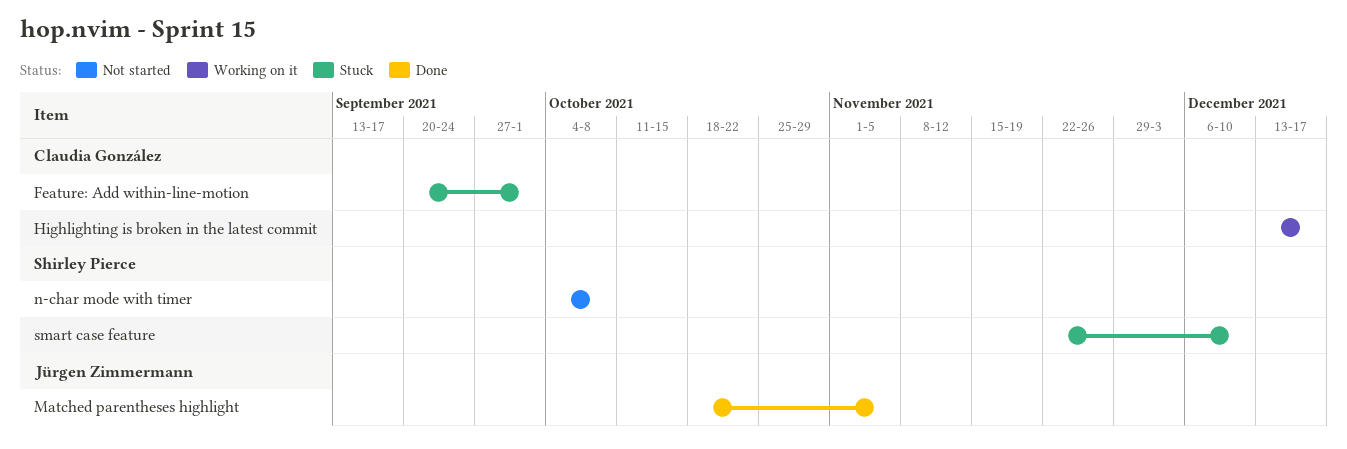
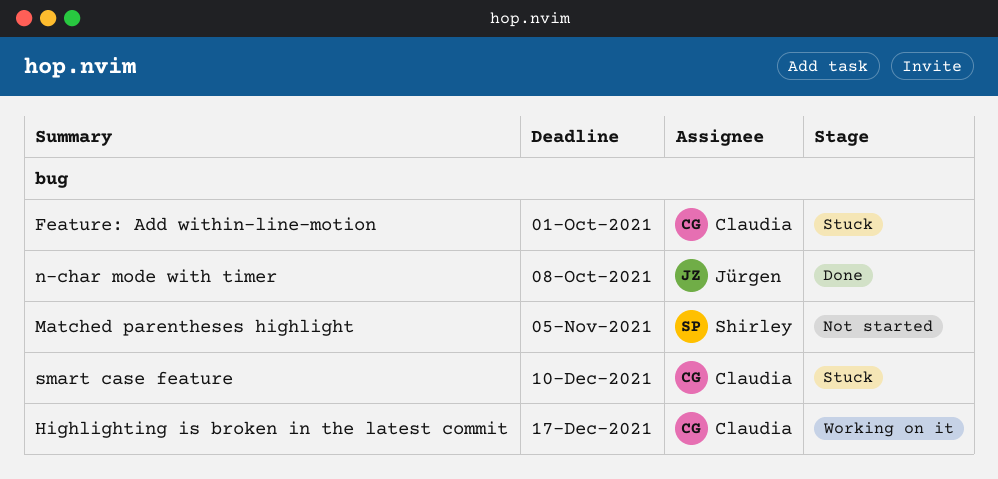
Matched parentheses highlight, status: Done -> Not started
Matched parentheses highlight, owner: Jürgen Zimmermann -> Shirley Pierce
n-char mode with timer, status: Not started -> Done
n-char mode with timer, owner: Shirley Pierce -> Jürgen Zimmermann
smart case feature, owner: Shirley Pierce -> Claudia González

